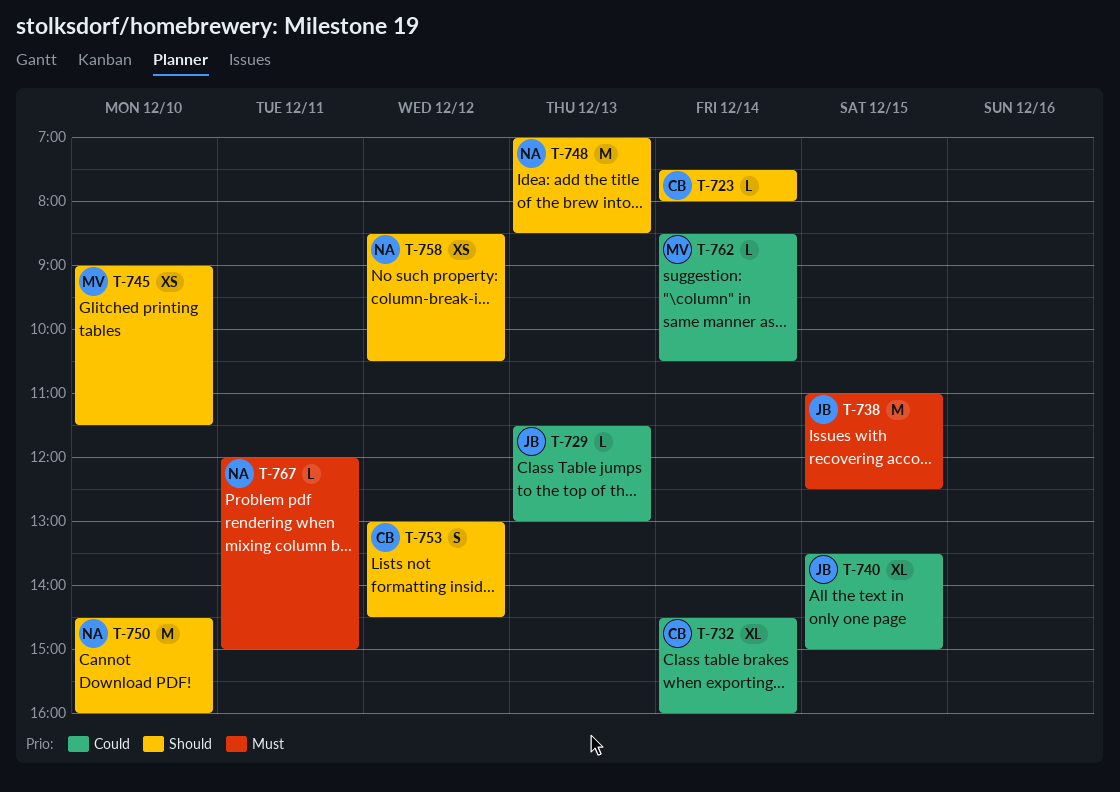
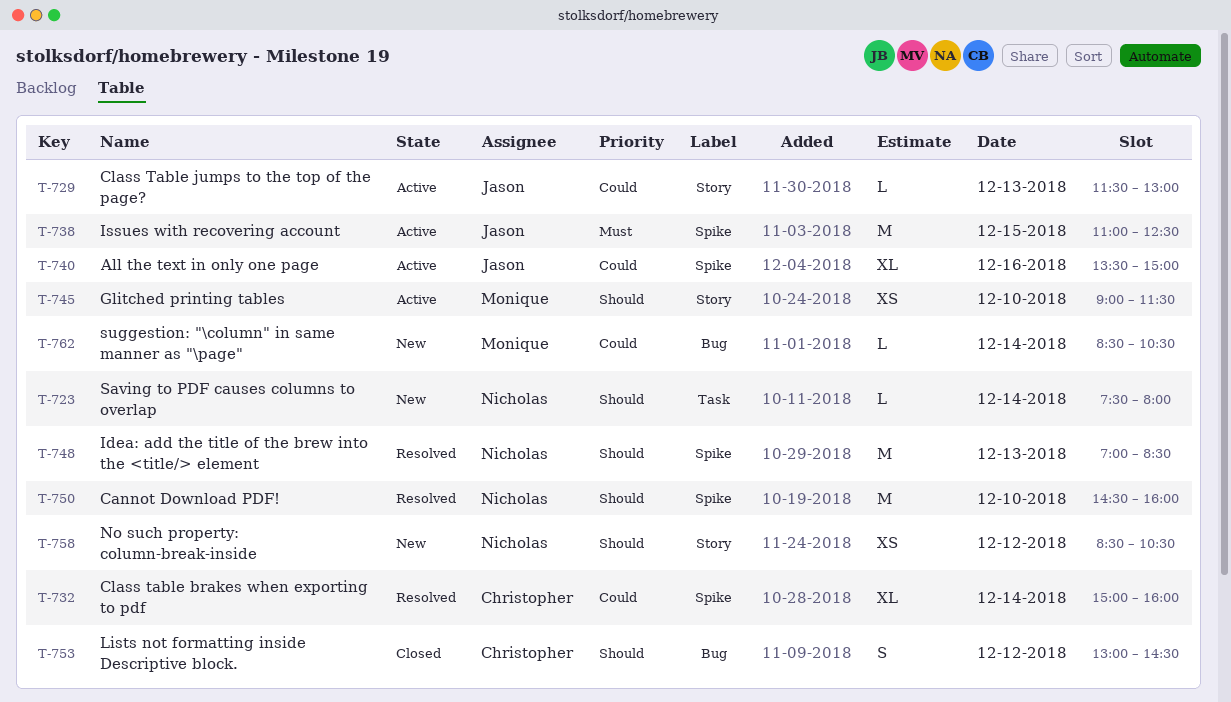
T-723, owner: Christopher -> Nicholas
T-732, begins: 14:30 -> 15:00
T-740, day: Dec 15 -> Dec 16
T-767: present -> none

